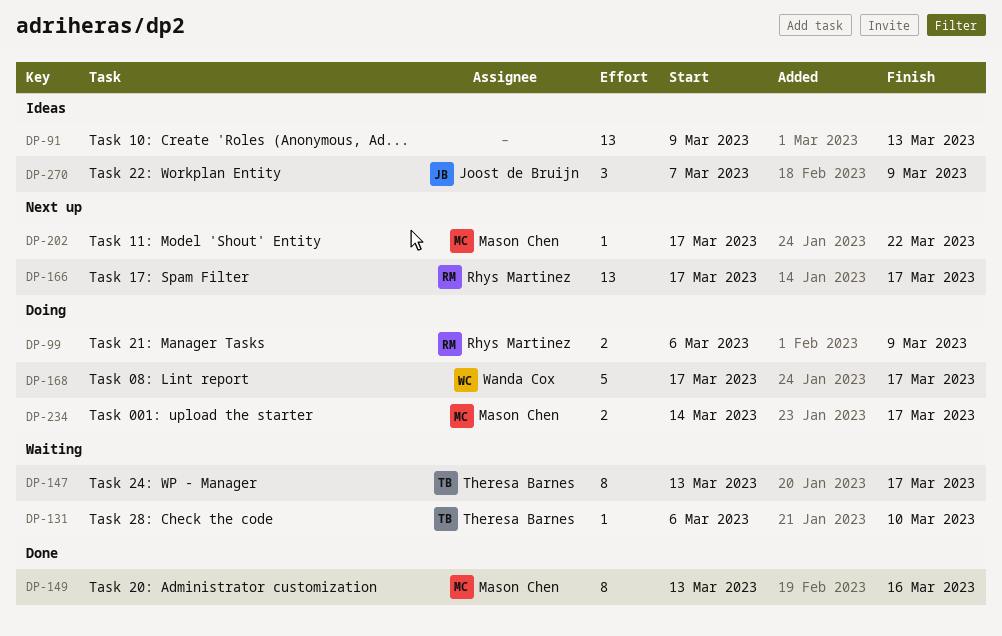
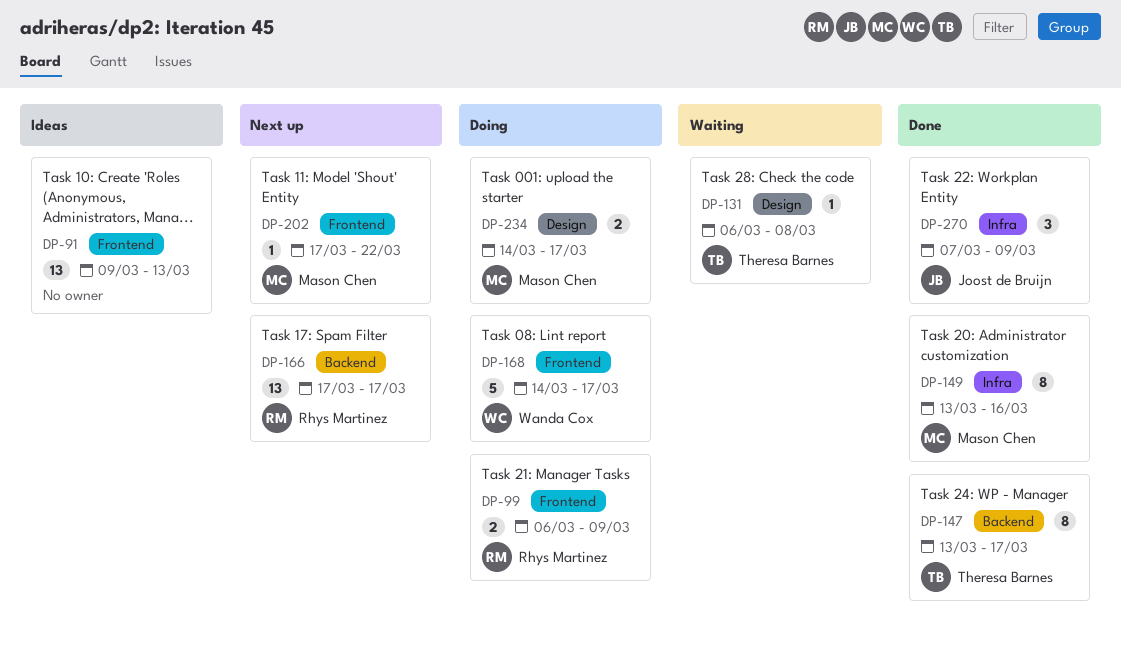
DP-131, due: Mar 10 -> Mar 8
DP-147, status: Waiting -> Done
DP-168, start: Mar 17 -> Mar 14
DP-270, status: Ideas -> Done

